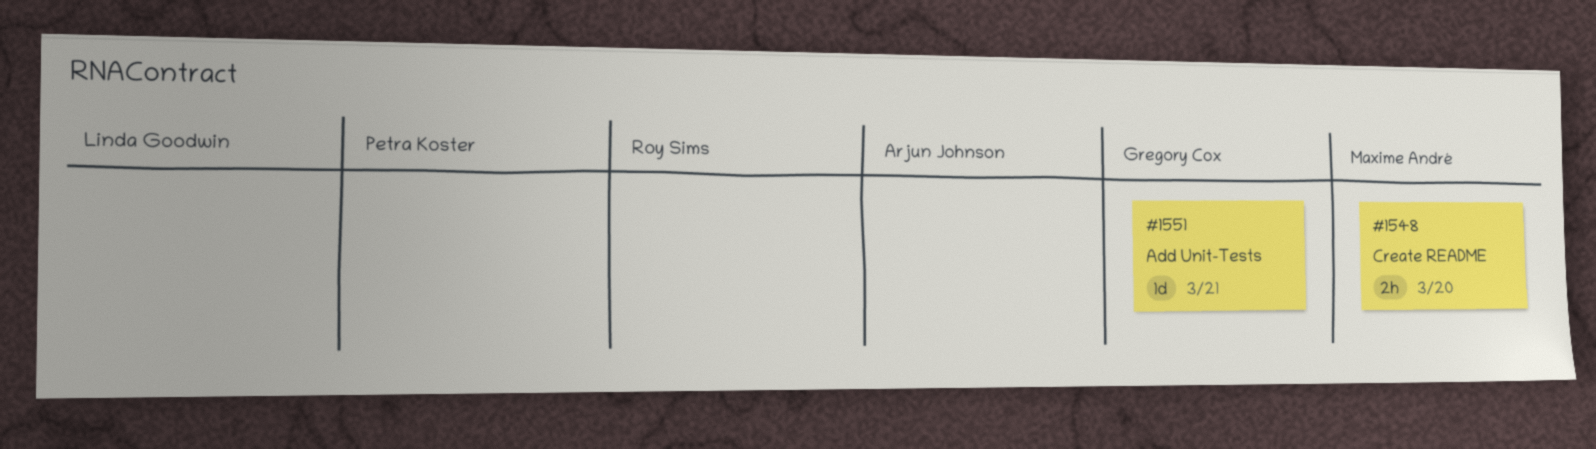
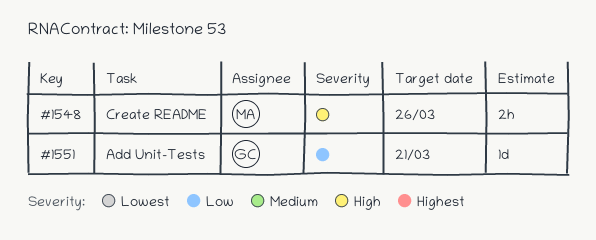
#1548, due: Mar 20 -> Mar 26

